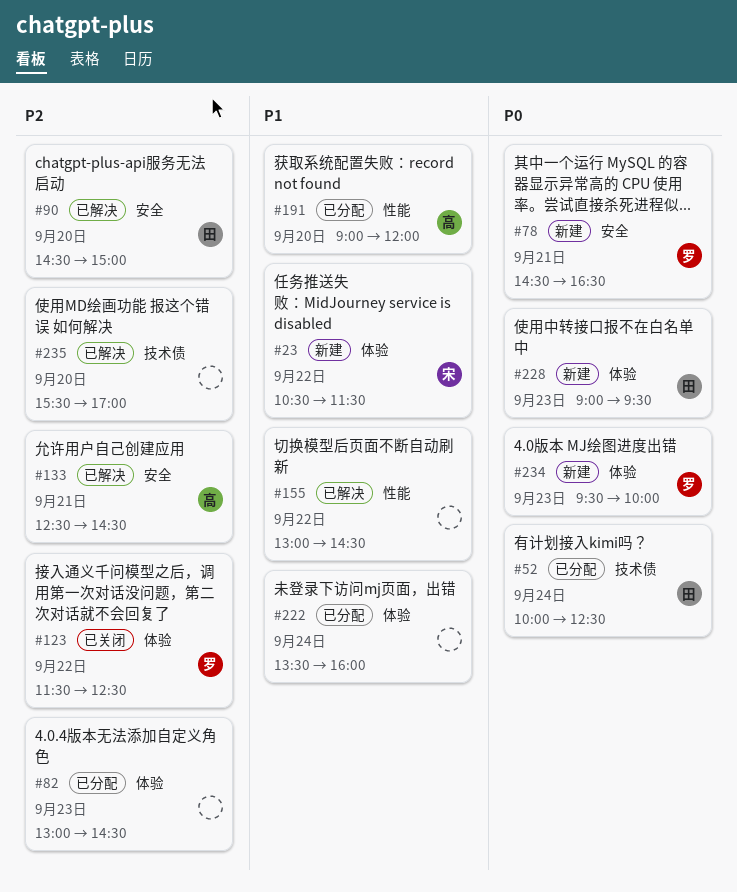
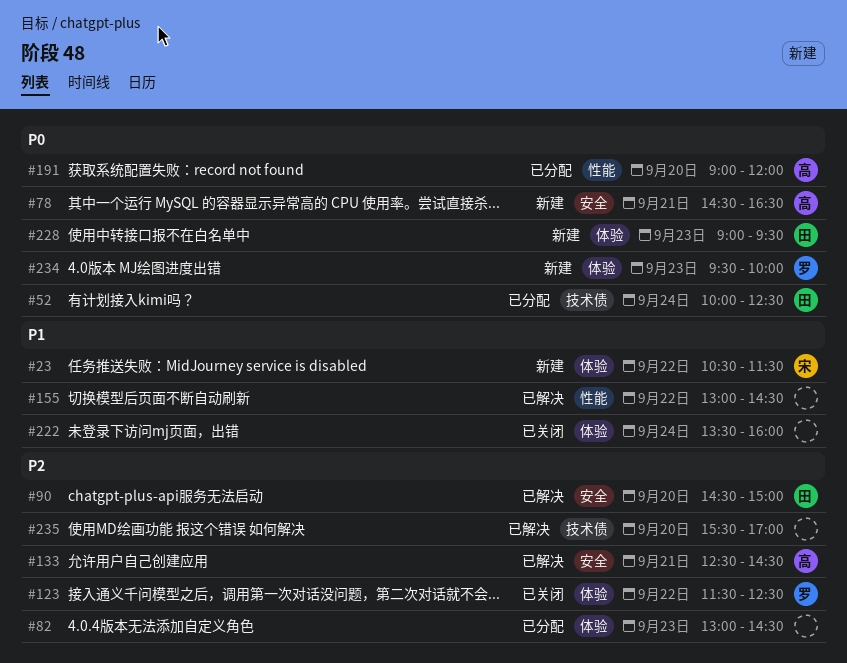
#78, owner: 罗 -> 高
#191, priority: P1 -> P0
#222, status: 已分配 -> 已关闭

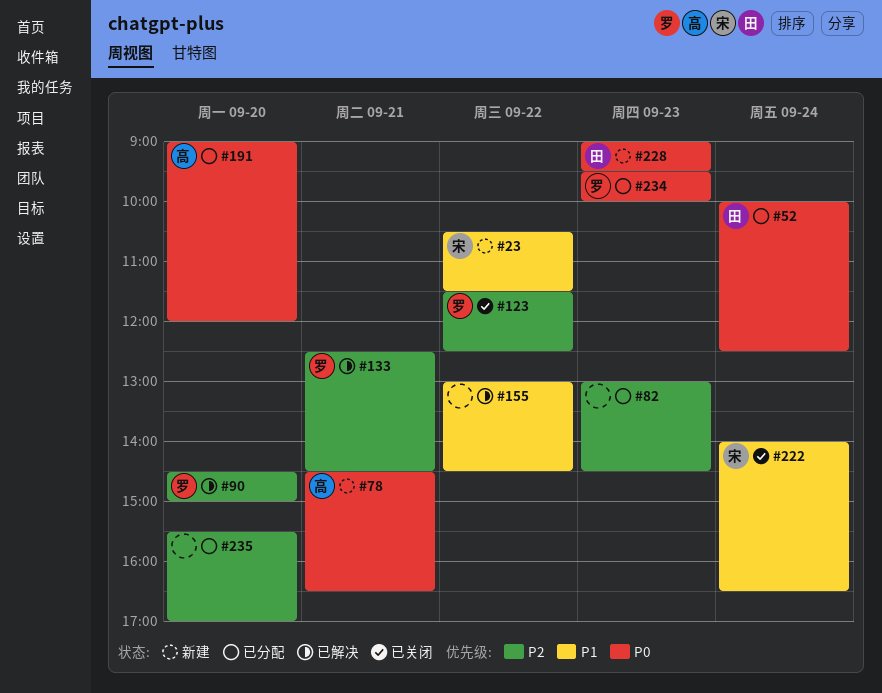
#90, owner: 田 -> 罗
#133, owner: 高 -> 罗
#222, owner: none -> 宋
#222, begins: 13:30 -> 14:00
#222, ends: 16:00 -> 16:30
#234, status: 新建 -> 已分配
#235, status: 已解决 -> 已分配

